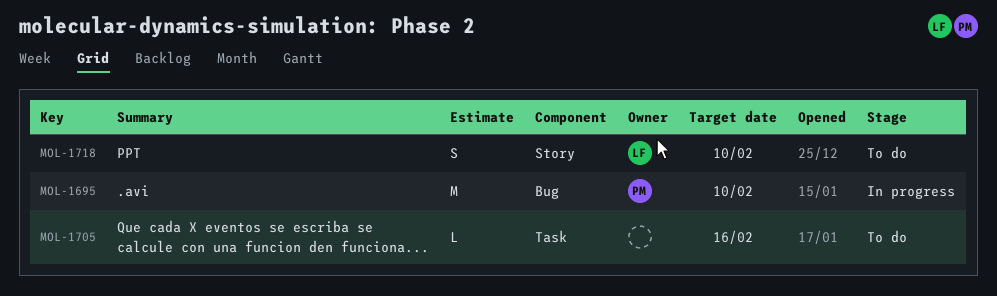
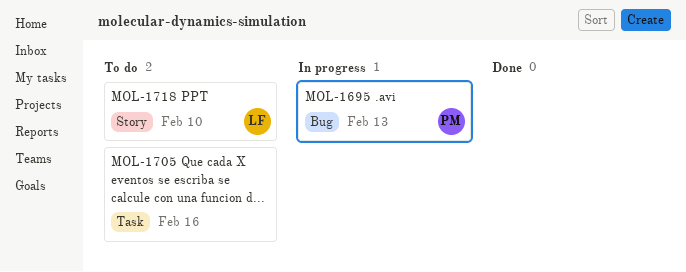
MOL-1695, due: Feb 10 -> Feb 13

